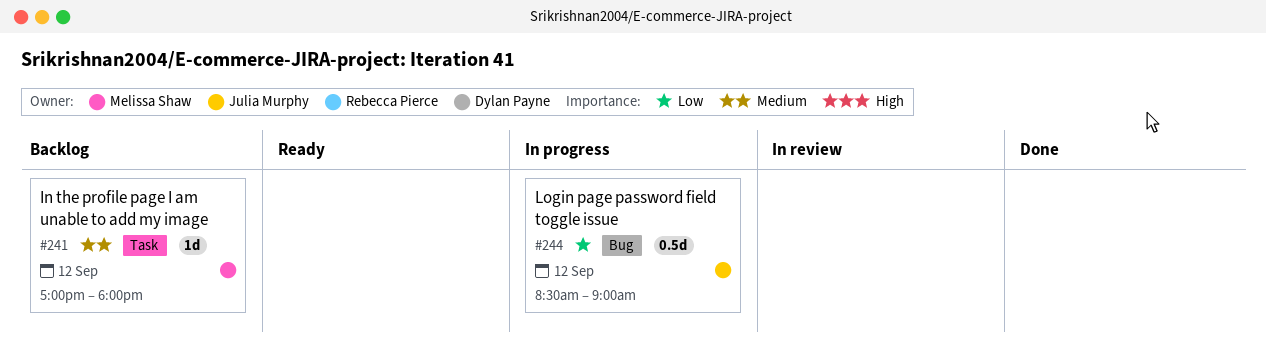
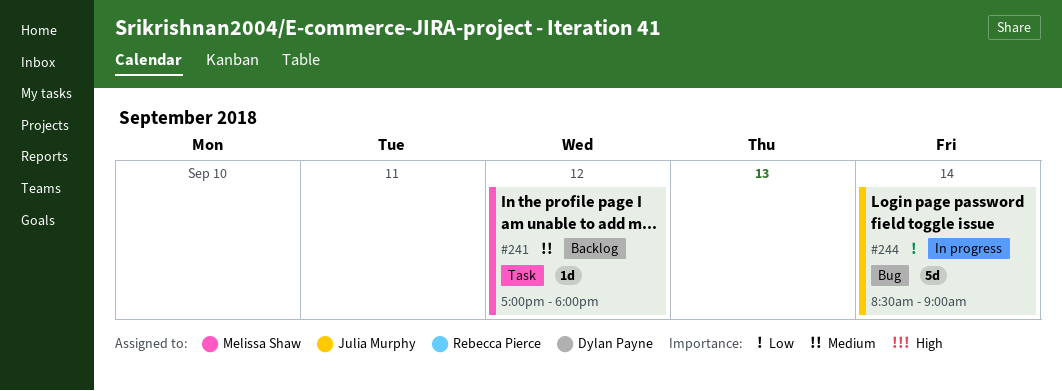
#244, estimate: 0.5d -> 5d
#244, day: Sep 12 -> Sep 14

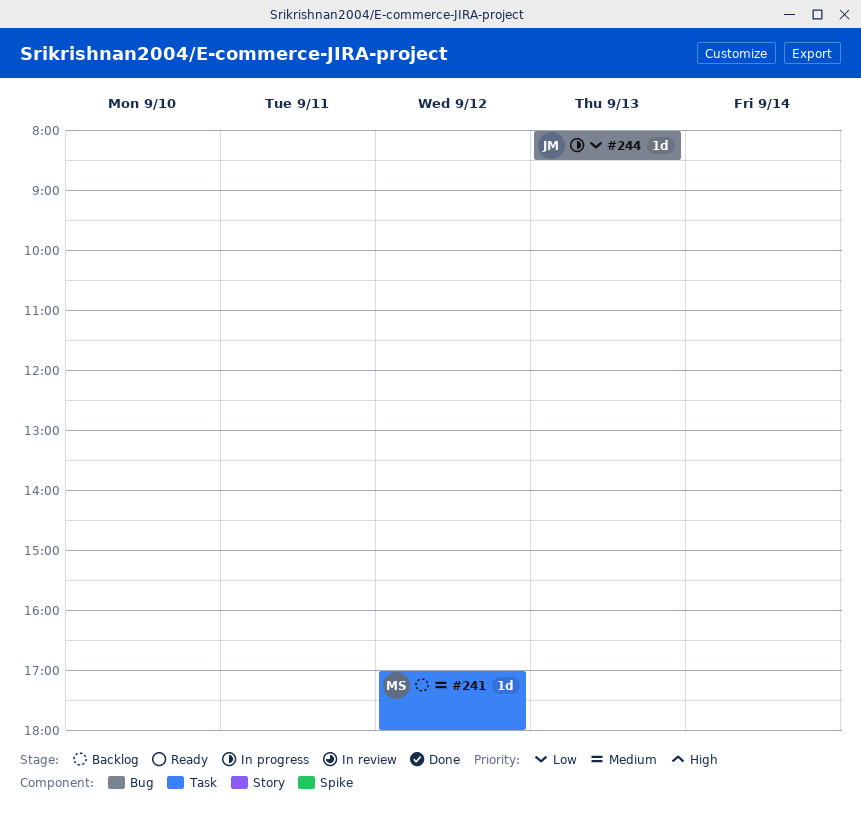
#244, estimate: 5d -> 1d
#244, day: Sep 14 -> Sep 13
#244, begins: 08:30 -> 08:00
#244, ends: 09:00 -> 08:30

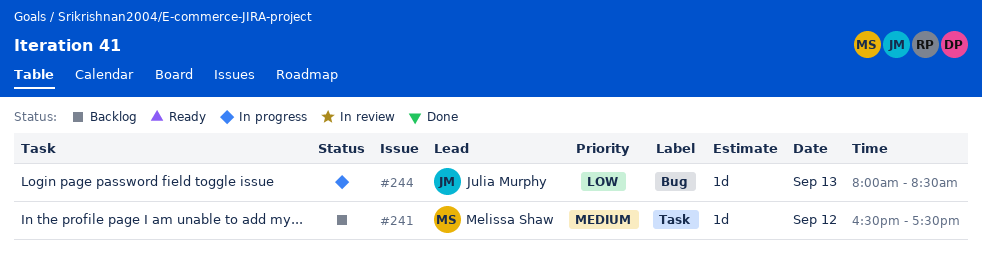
#241, begins: 17:00 -> 16:30
#241, ends: 18:00 -> 17:30

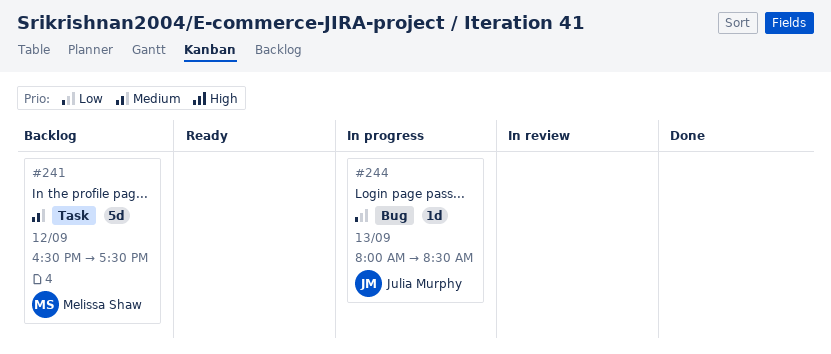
#241, estimate: 1d -> 5d

